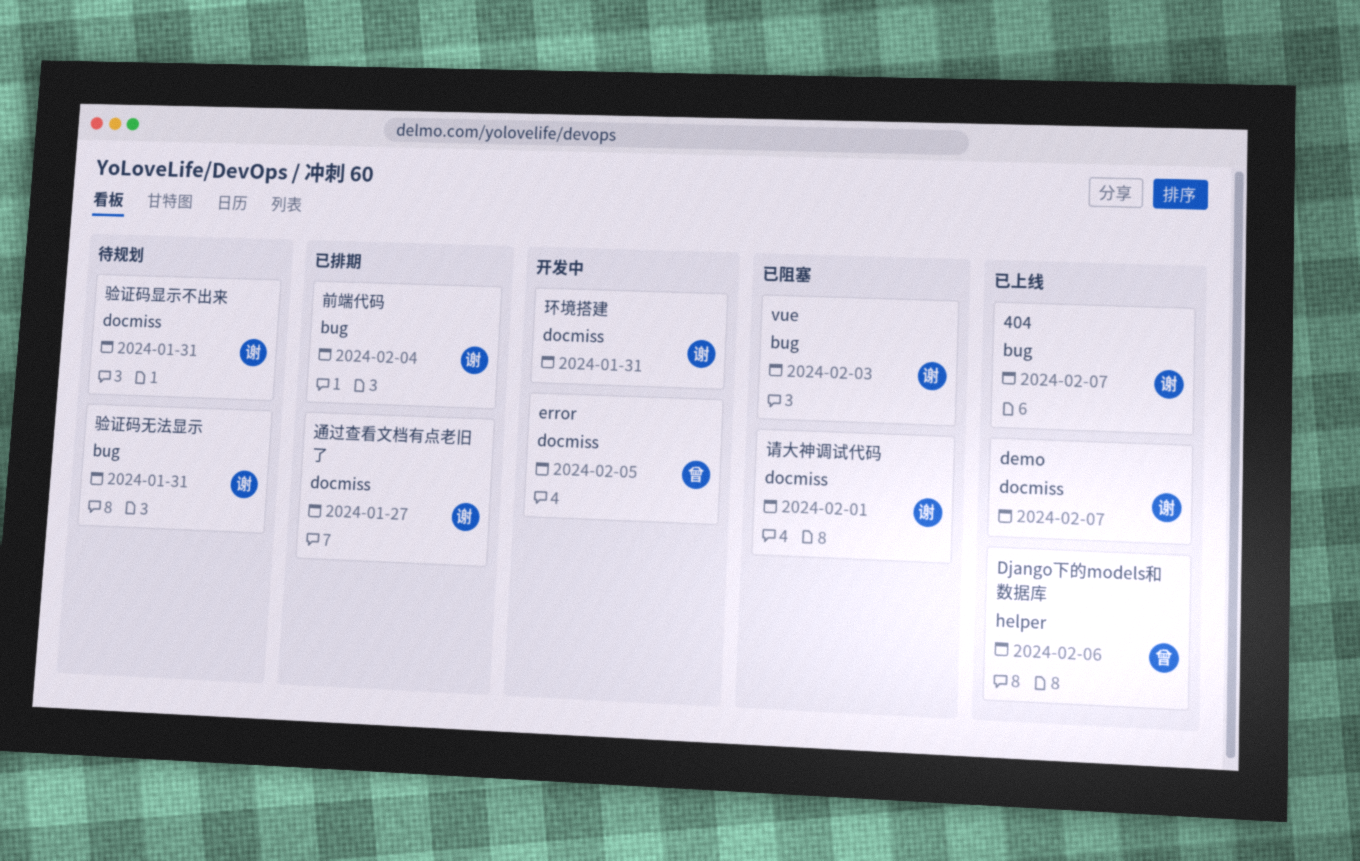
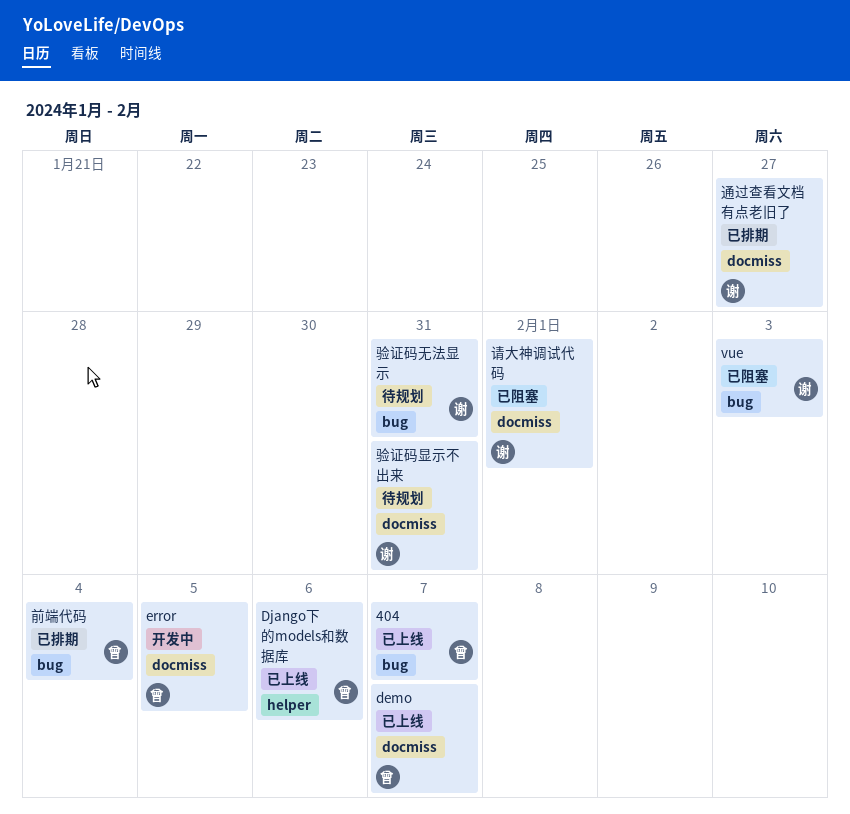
404, owner: 谢 -> 曾
demo, owner: 谢 -> 曾
前端代码, owner: 谢 -> 曾
环境搭建: present -> none

